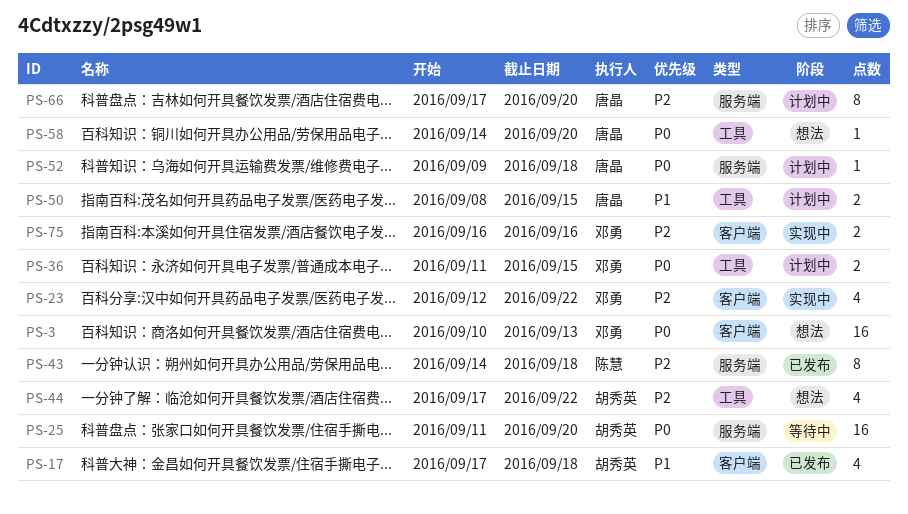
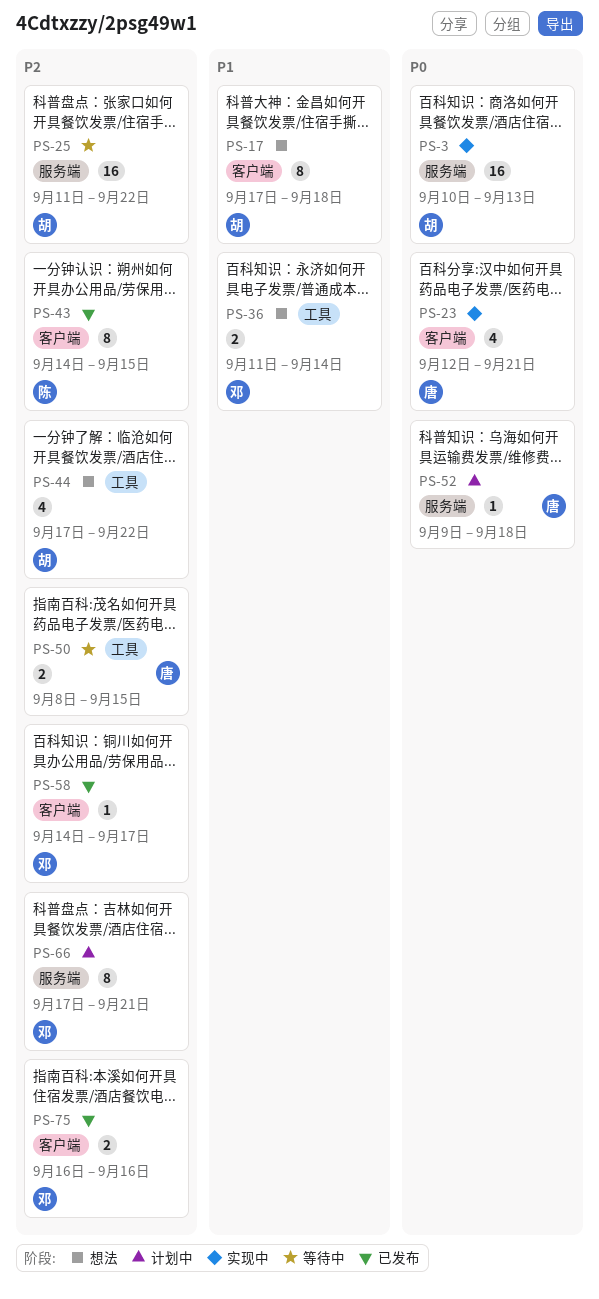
PS-3, status: 想法 -> 实现中
PS-3, owner: 邓勇 -> 胡秀英
PS-3, label: 客户端 -> 服务端
PS-17, status: 已发布 -> 想法
PS-17, estimate: 4 -> 8
PS-23, owner: 邓勇 -> 唐晶
PS-23, priority: P2 -> P0
PS-23, due: Sep 22 -> Sep 21
PS-25, priority: P0 -> P2
PS-25, due: Sep 20 -> Sep 22
PS-36, status: 计划中 -> 想法
PS-36, priority: P0 -> P1
PS-36, due: Sep 15 -> Sep 14
PS-43, label: 服务端 -> 客户端
PS-43, due: Sep 18 -> Sep 15
PS-50, status: 计划中 -> 等待中
PS-50, priority: P1 -> P2
PS-58, status: 想法 -> 已发布
PS-58, owner: 唐晶 -> 邓勇
PS-58, priority: P0 -> P2
PS-58, label: 工具 -> 客户端
PS-58, due: Sep 20 -> Sep 17
PS-66, owner: 唐晶 -> 邓勇
PS-66, due: Sep 20 -> Sep 21
PS-75, status: 实现中 -> 已发布

